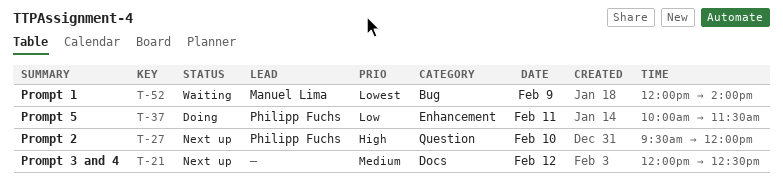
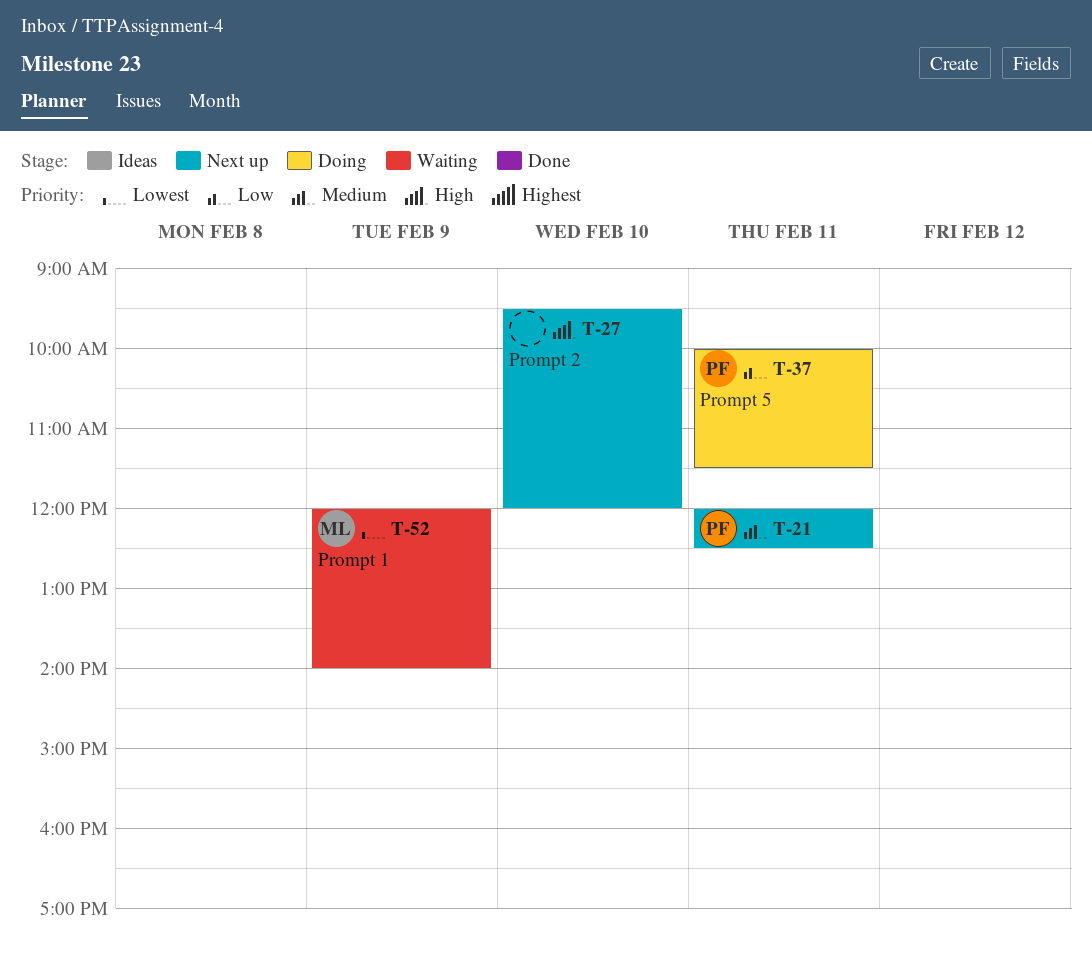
T-21, owner: none -> Philipp Fuchs
T-21, day: Feb 12 -> Feb 11
T-27, owner: Philipp Fuchs -> none

